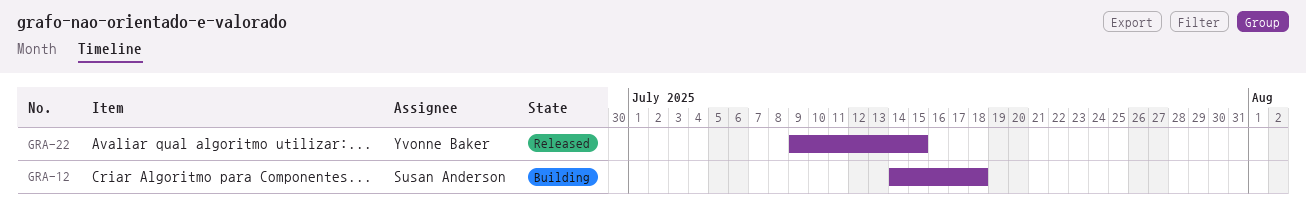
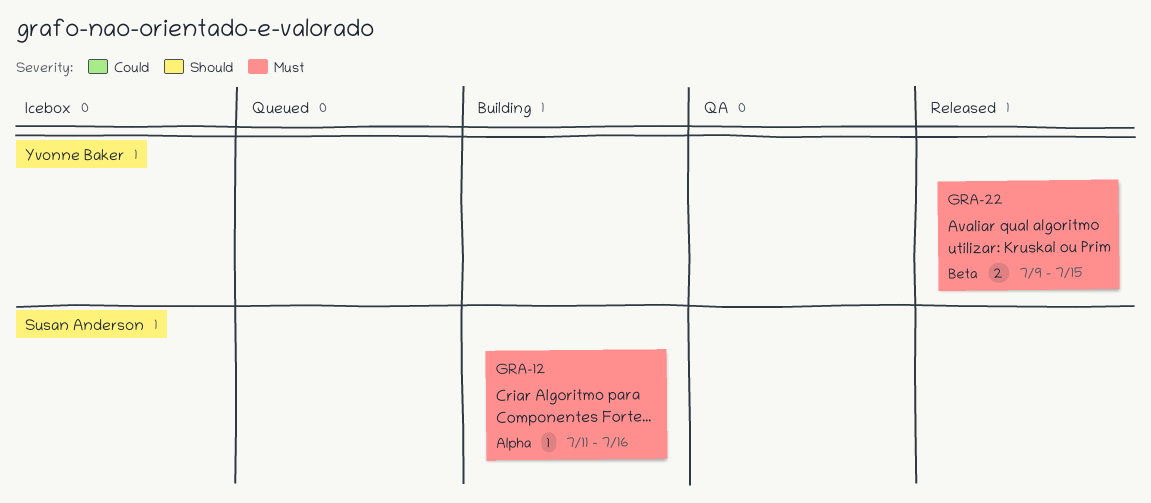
GRA-12, start: Jul 14 -> Jul 11
GRA-12, due: Jul 18 -> Jul 16

